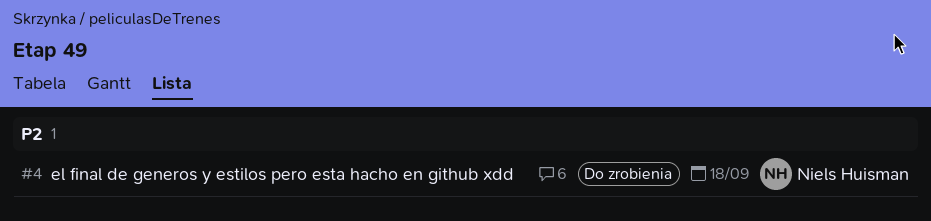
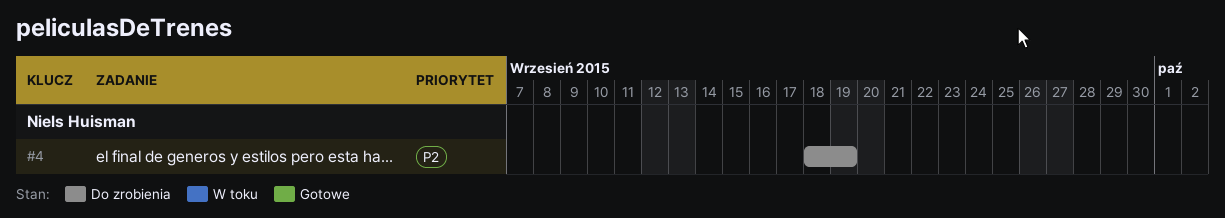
#4, due: Sep 18 -> Sep 19

